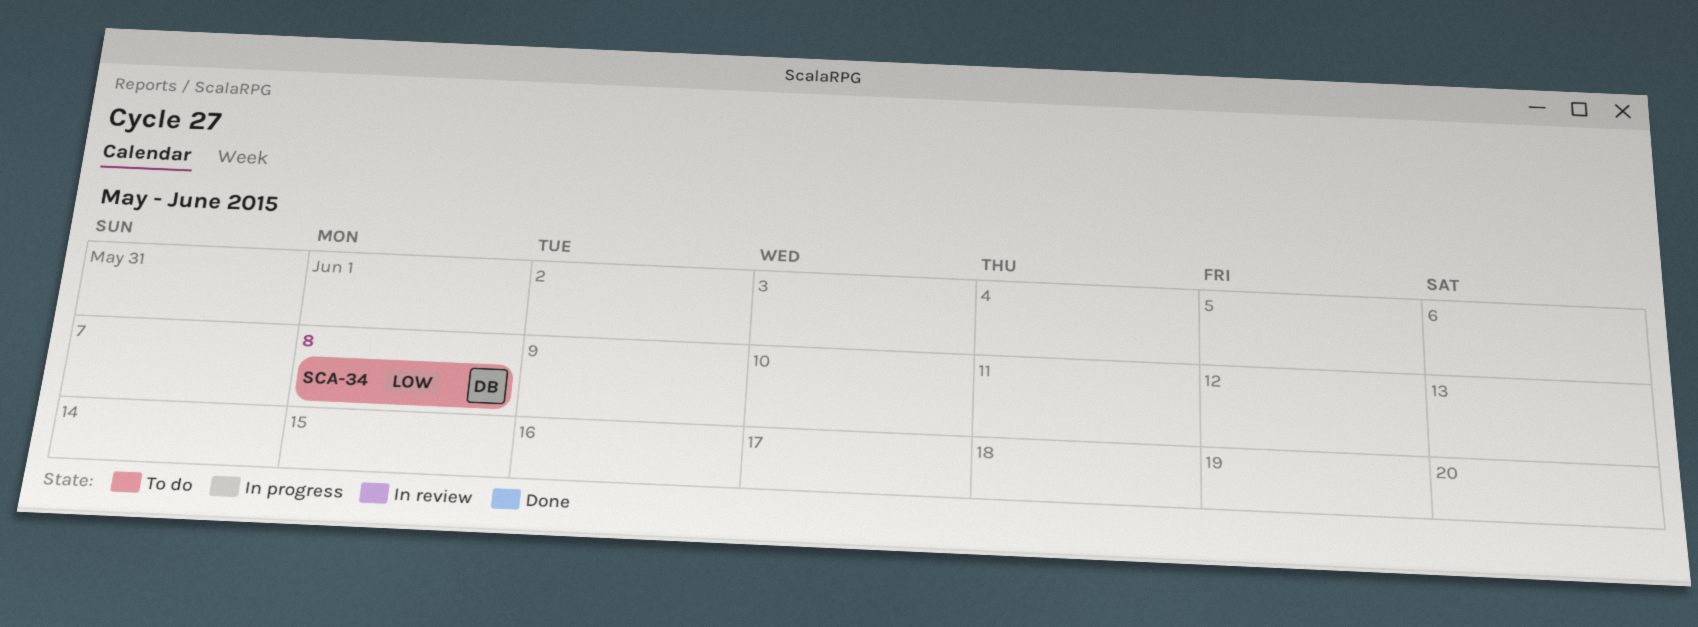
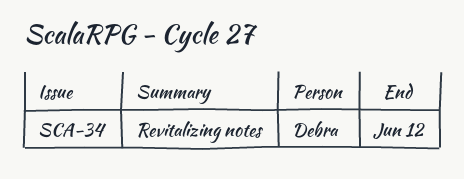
SCA-34, due: Jun 8 -> Jun 12

